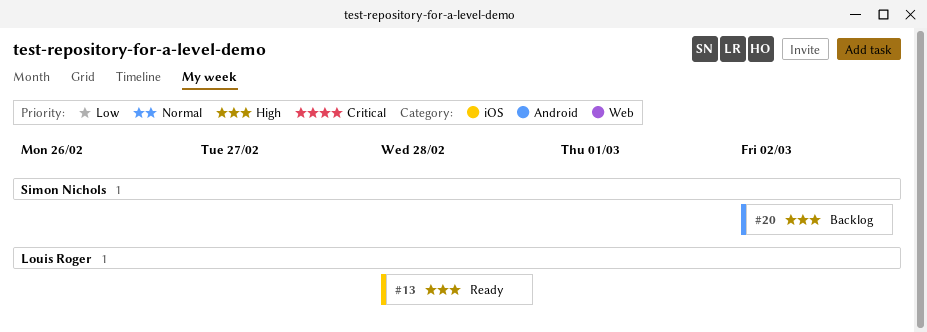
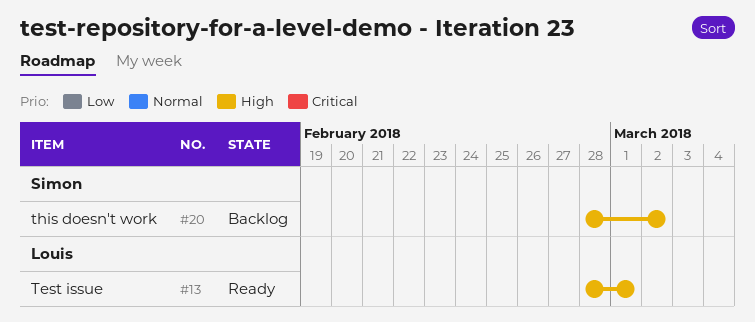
#13, due: Feb 28 -> Mar 1

